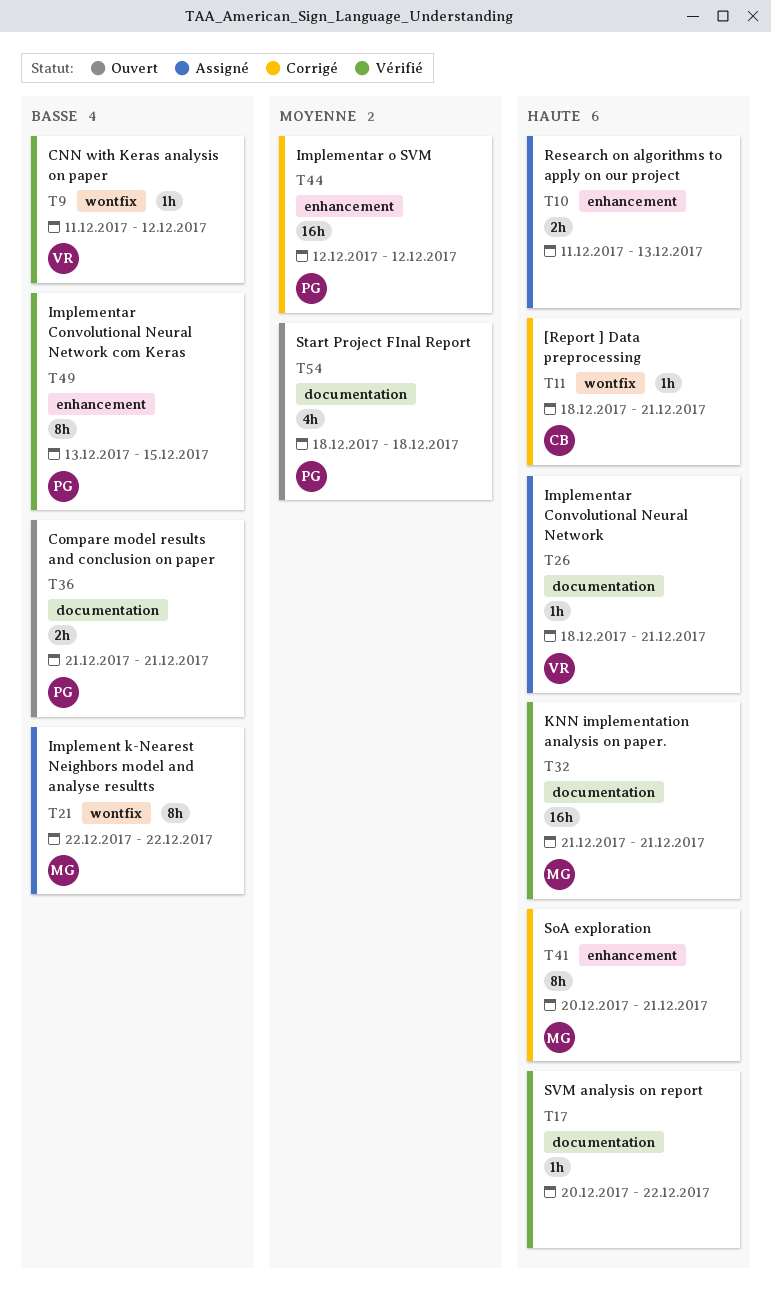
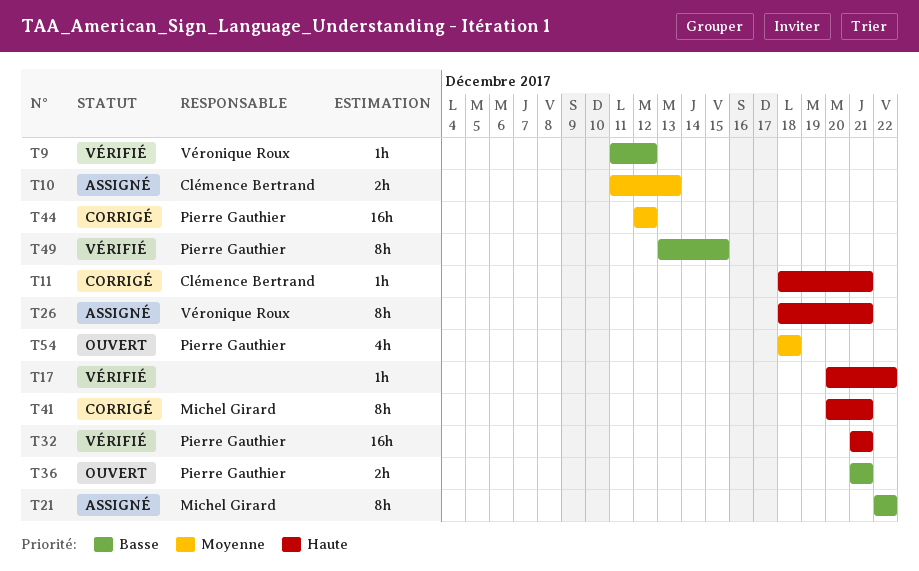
T10, owner: none -> Clémence Bertrand
T10, priority: Haute -> Moyenne
T26, estimate: 1h -> 8h
T32, owner: Michel Girard -> Pierre Gauthier

